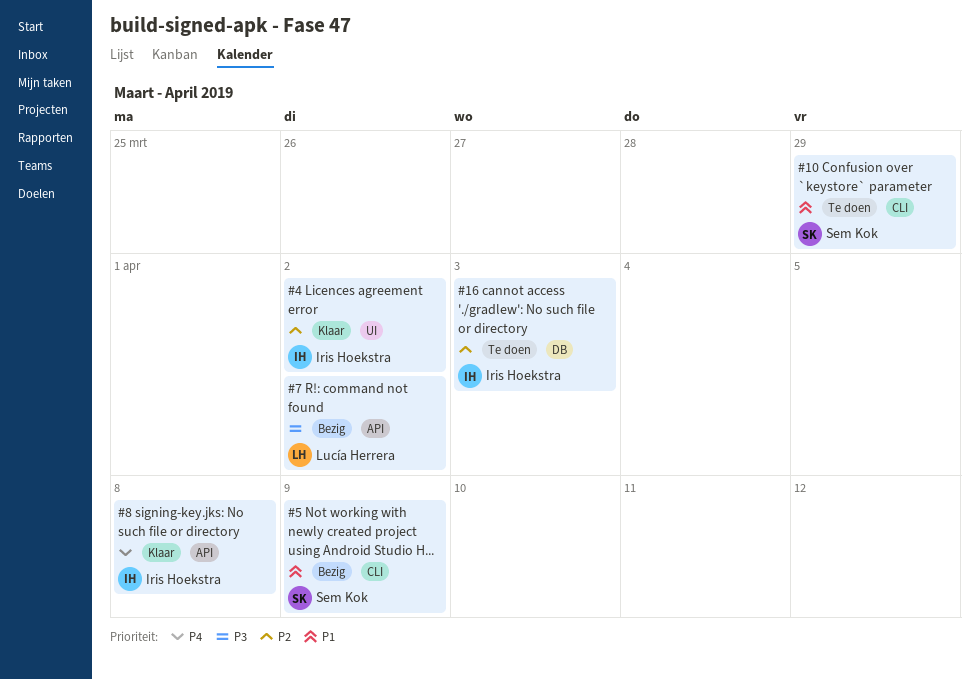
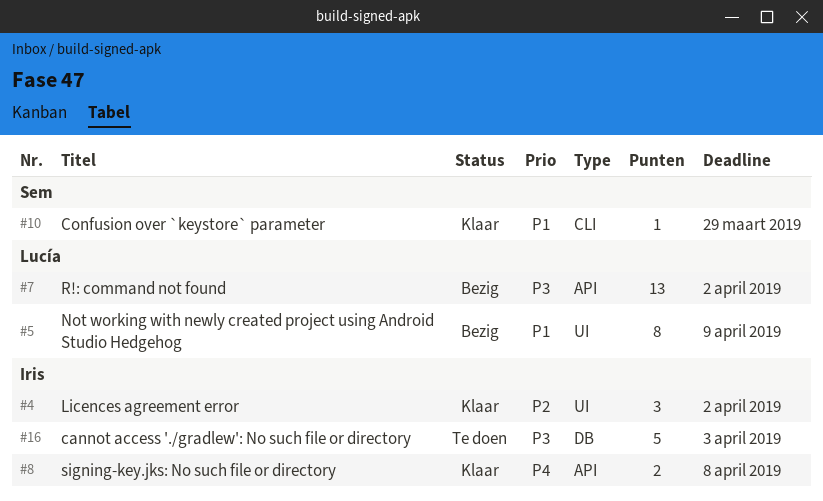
#5, owner: Sem Kok -> Lucía Herrera
#5, label: CLI -> UI
#10, status: Te doen -> Klaar
#16, priority: P2 -> P3

